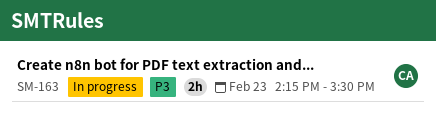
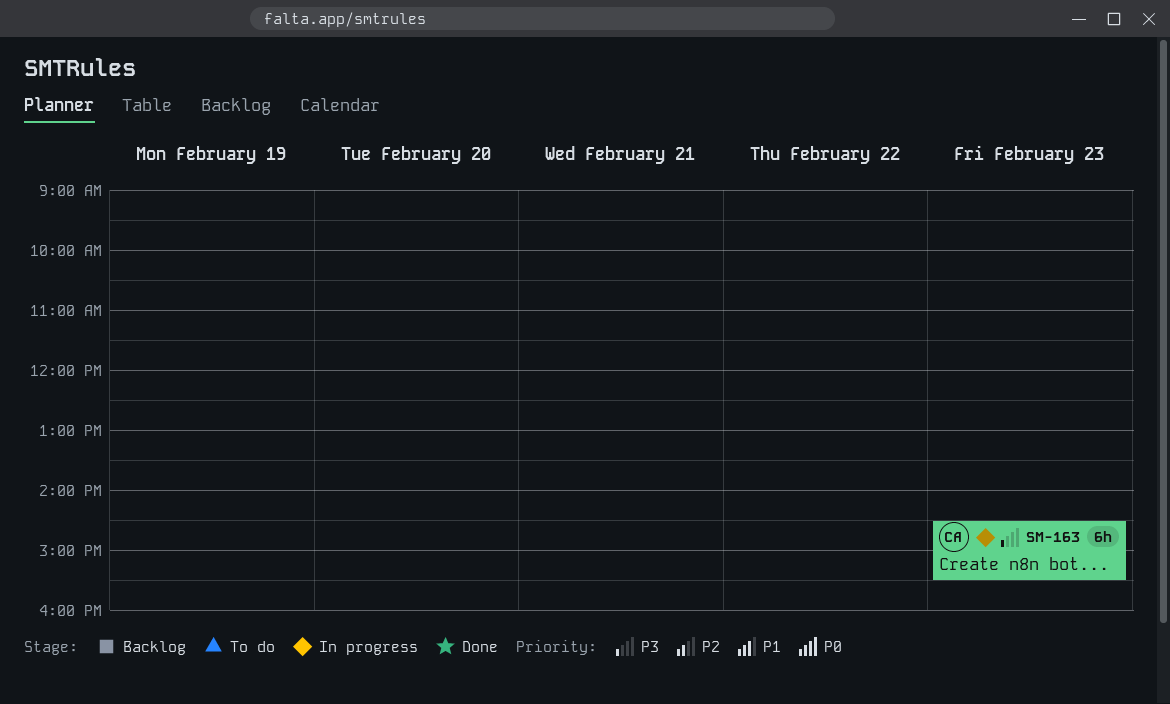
SM-163, estimate: 2h -> 6h
SM-163, begins: 14:15 -> 14:30

